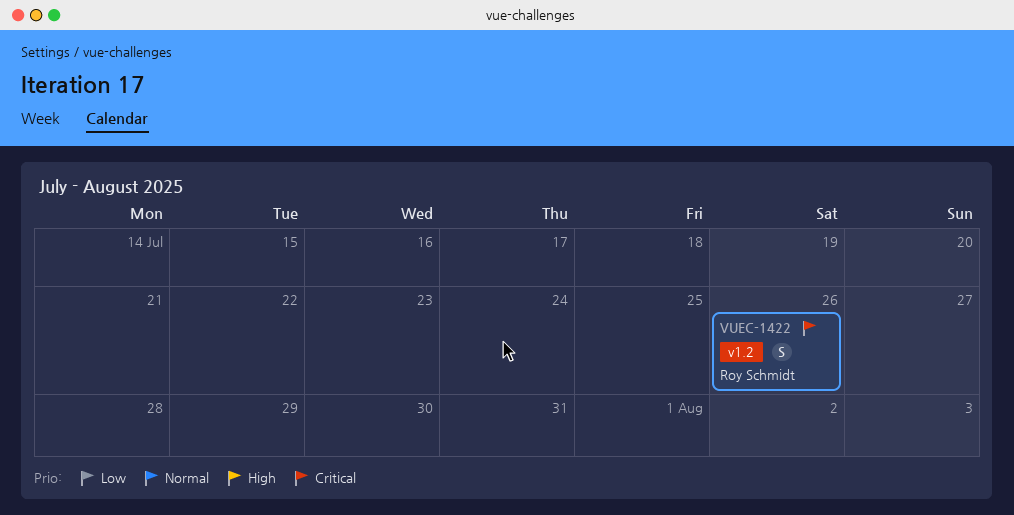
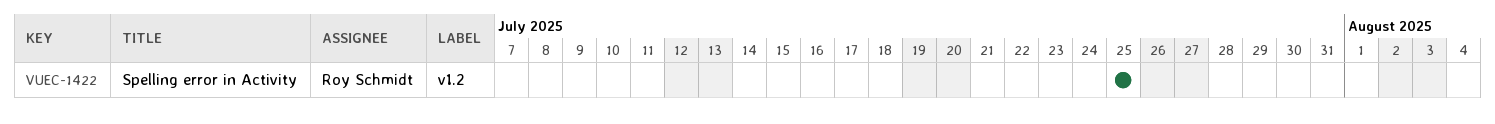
VUEC-1422, due: Jul 26 -> Jul 25

